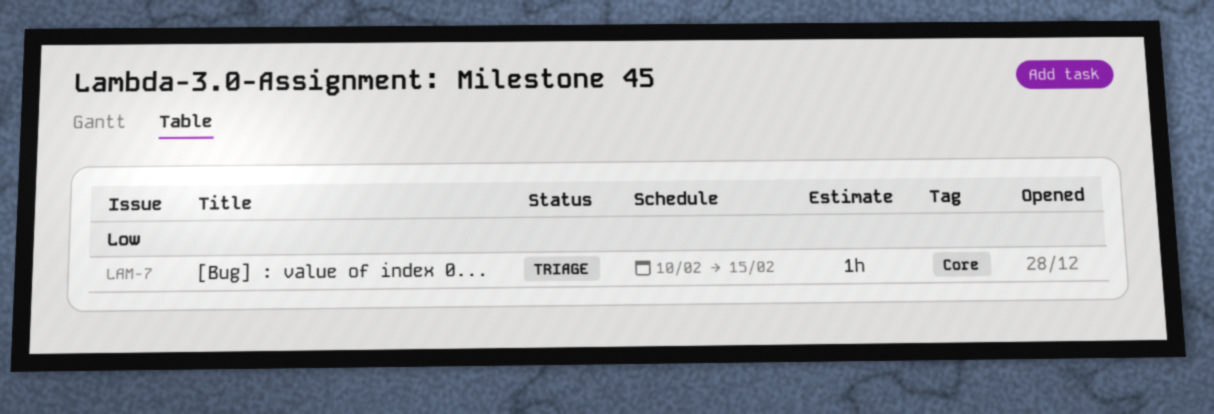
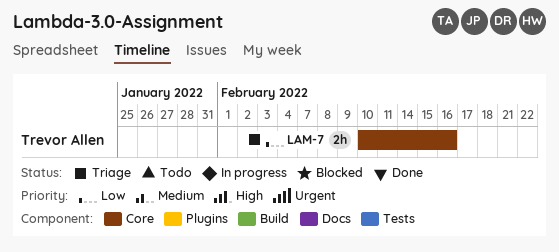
LAM-7, estimate: 1h -> 2h
LAM-7, due: Feb 15 -> Feb 16

